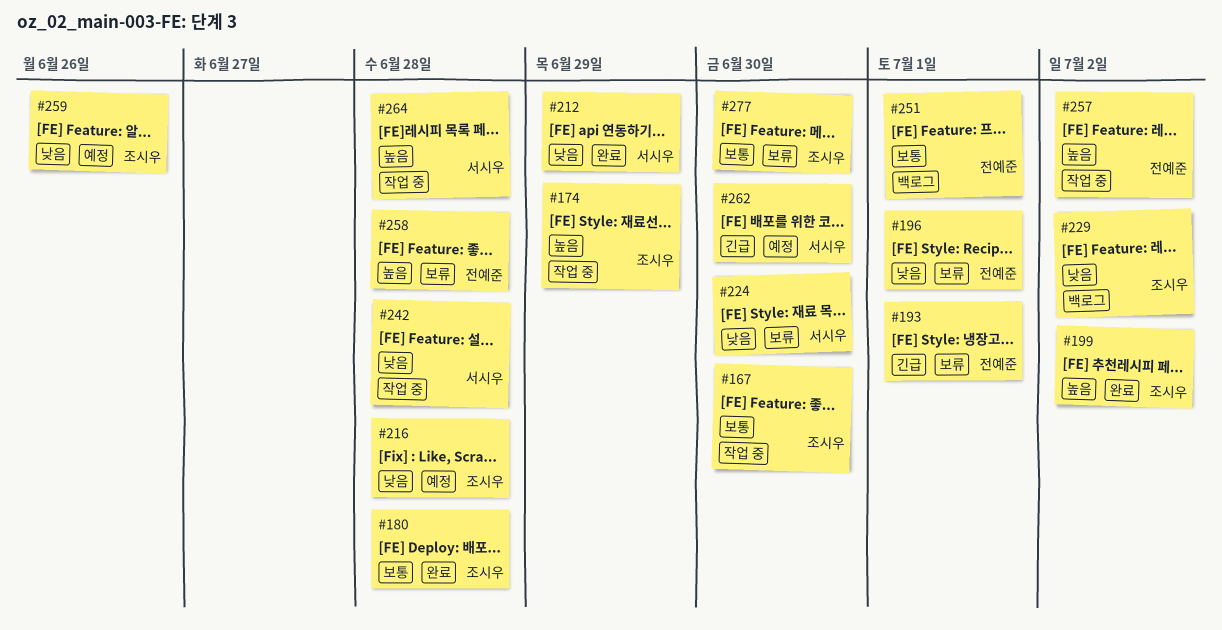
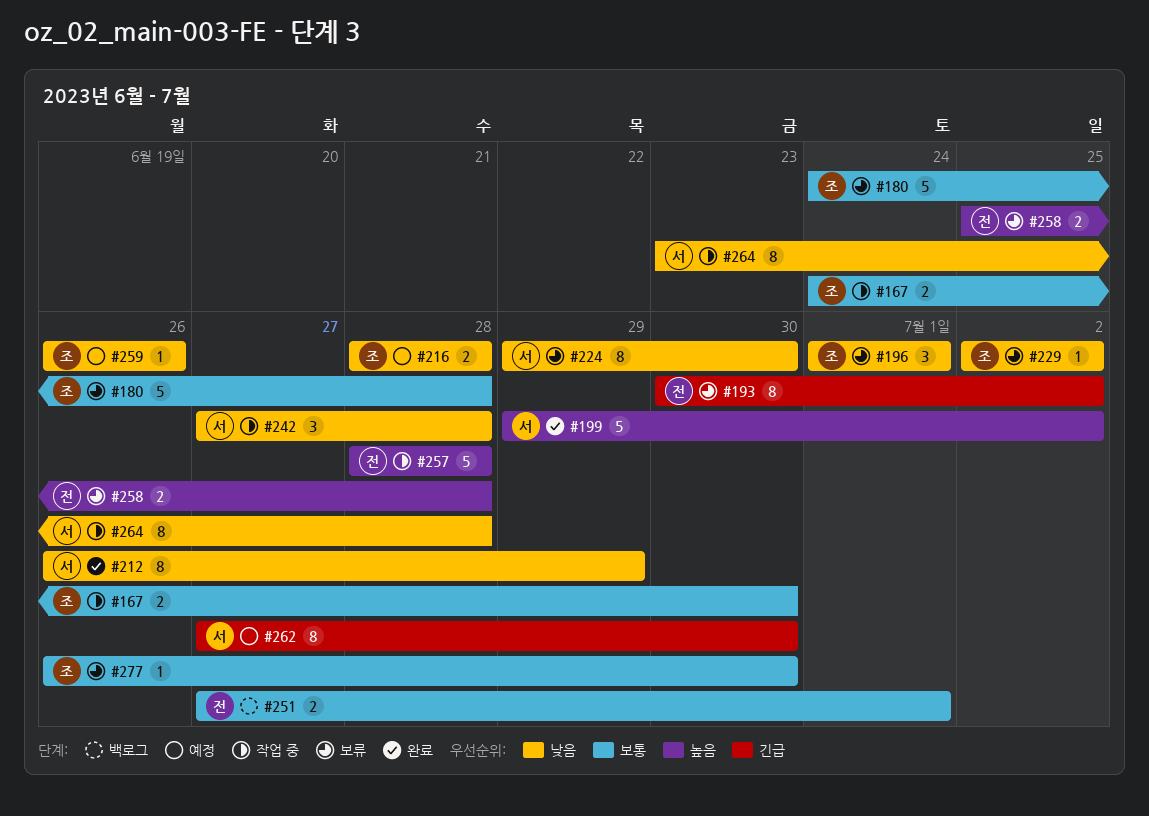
#174: present -> none
#180, status: 완료 -> 보류
#193, due: Jul 1 -> Jul 2
#196, owner: 전예준 -> 조시우
#199, owner: 조시우 -> 서시우
#229, status: 백로그 -> 보류
#257, due: Jul 2 -> Jun 28
#264, priority: 높음 -> 낮음

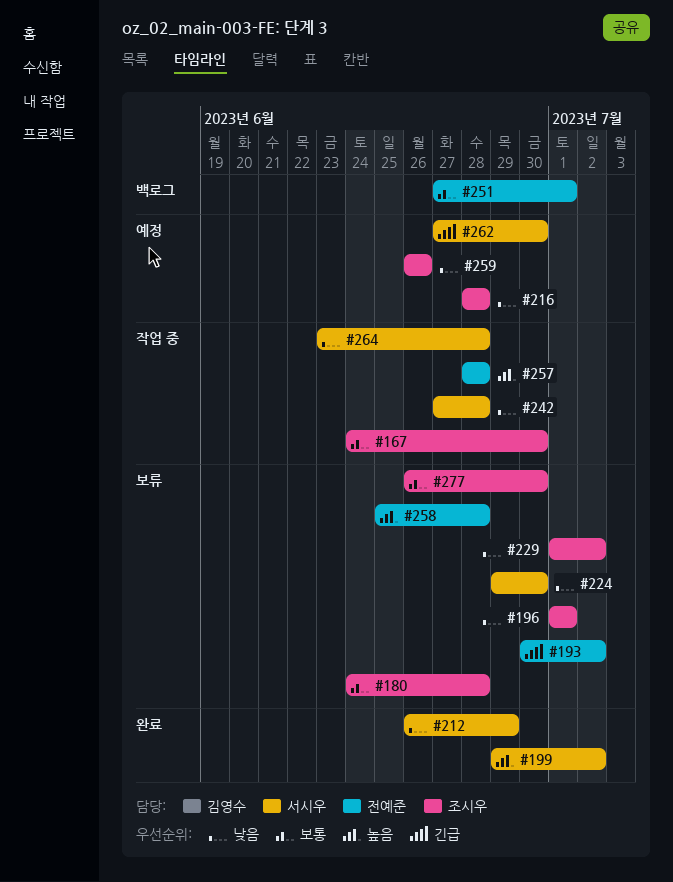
#229, start: Jul 2 -> Jul 1

